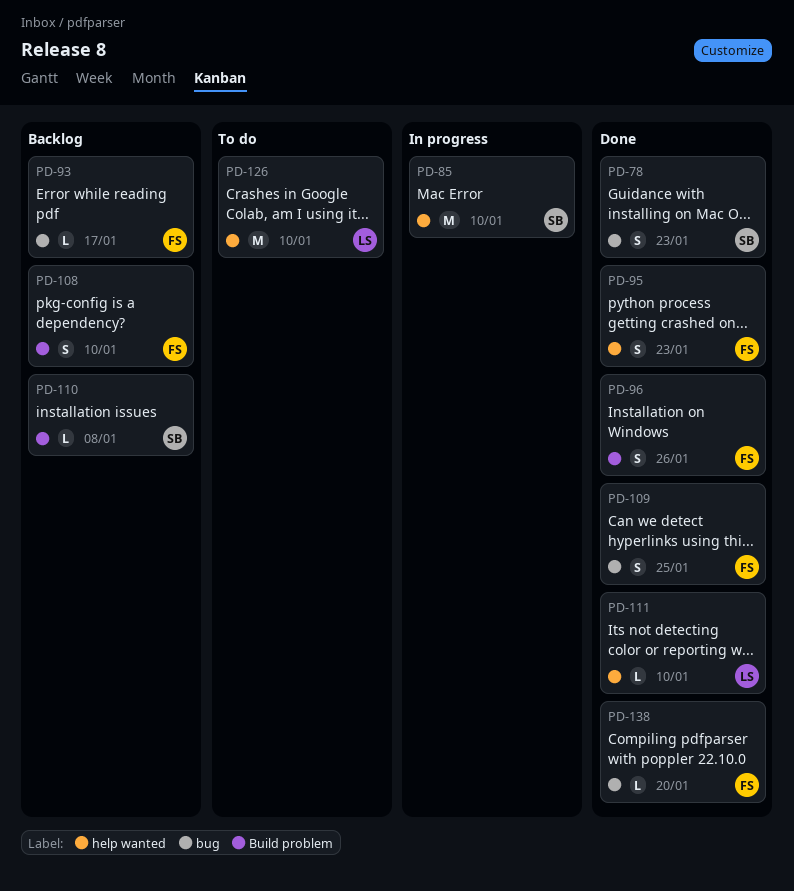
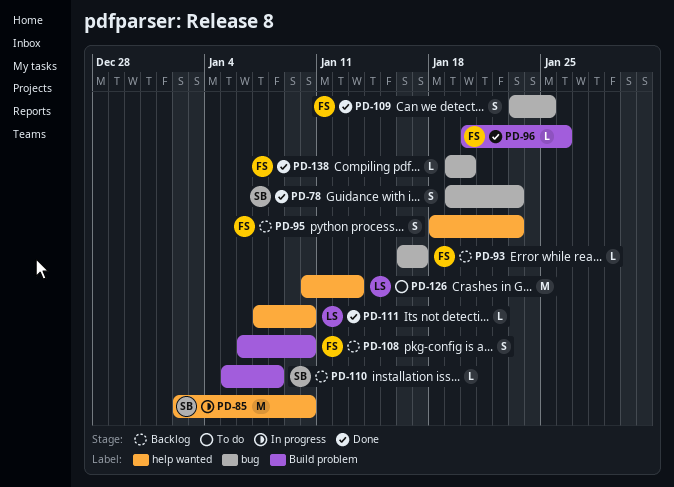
PD-95, status: Done -> Backlog
PD-96, estimate: S -> L
PD-126, due: Jan 10 -> Jan 13

